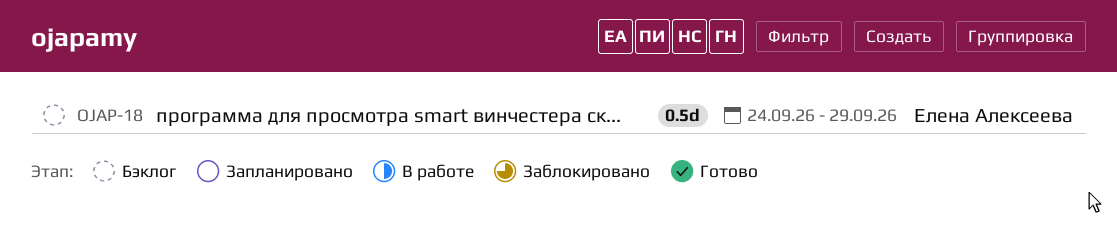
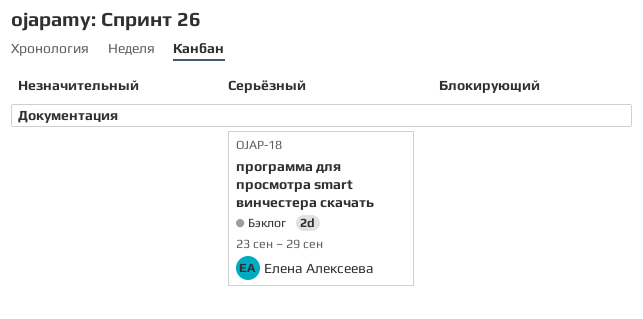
OJAP-18, estimate: 0.5d -> 2d
OJAP-18, start: Sep 24 -> Sep 23

